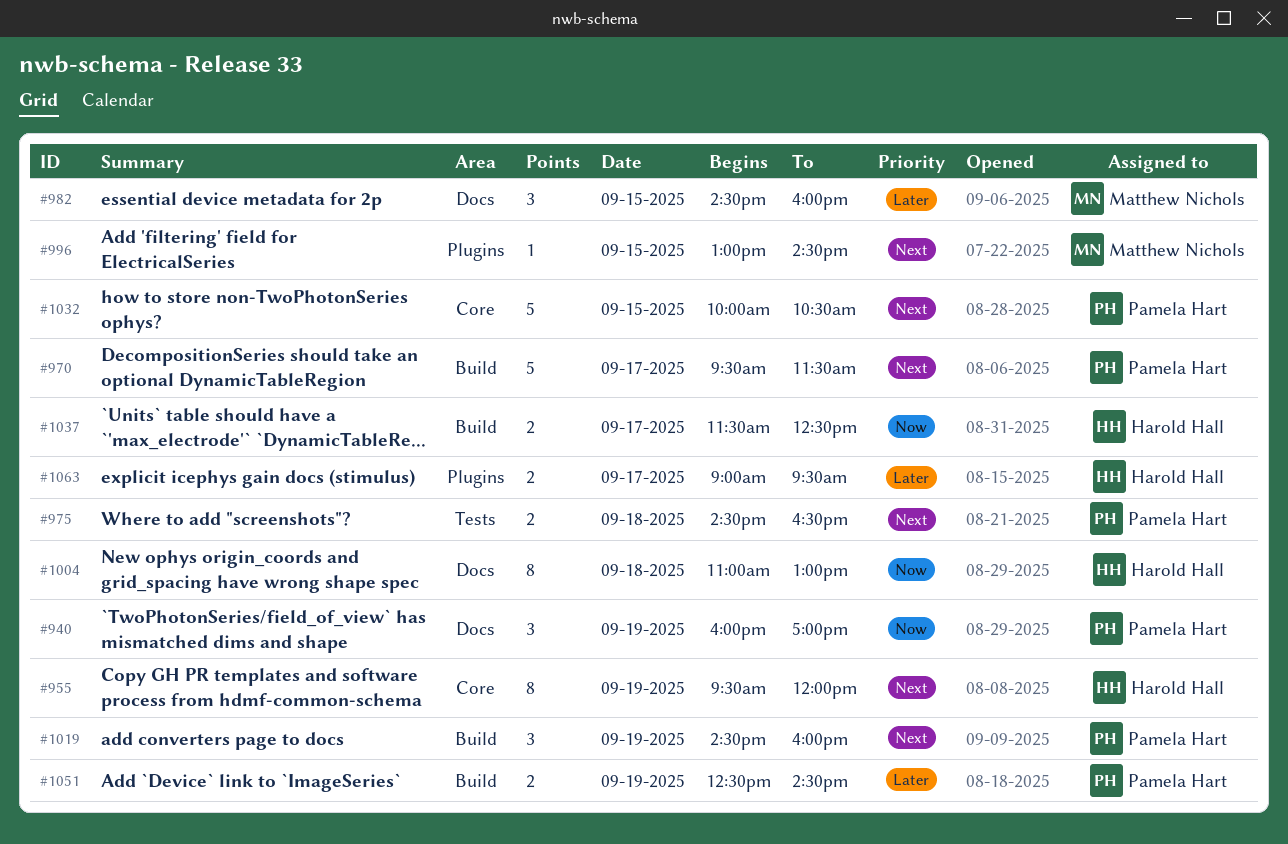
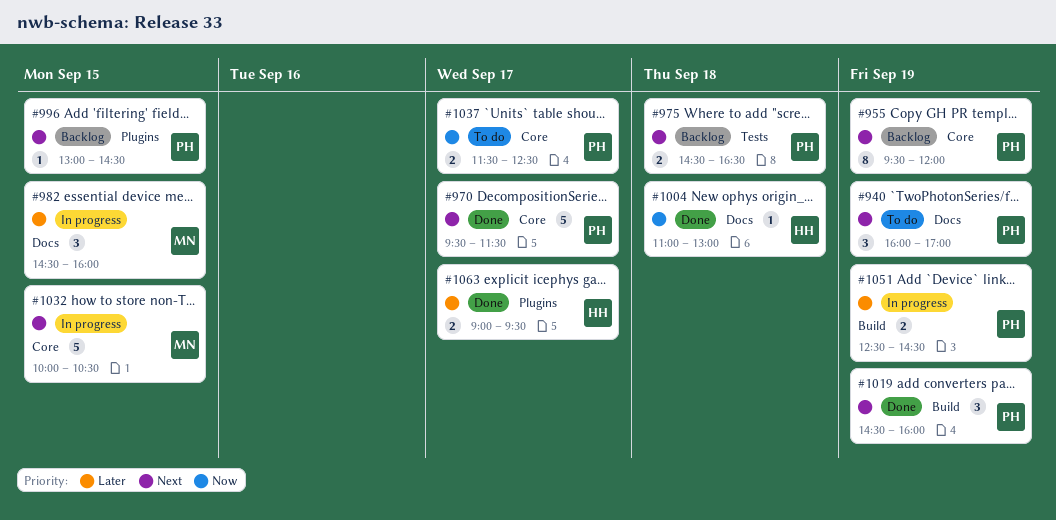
#940, priority: Now -> Next
#955, owner: Harold Hall -> Pamela Hart
#970, label: Build -> Core
#996, owner: Matthew Nichols -> Pamela Hart
#1004, estimate: 8 -> 1
#1032, owner: Pamela Hart -> Matthew Nichols
#1037, owner: Harold Hall -> Pamela Hart
#1037, label: Build -> Core

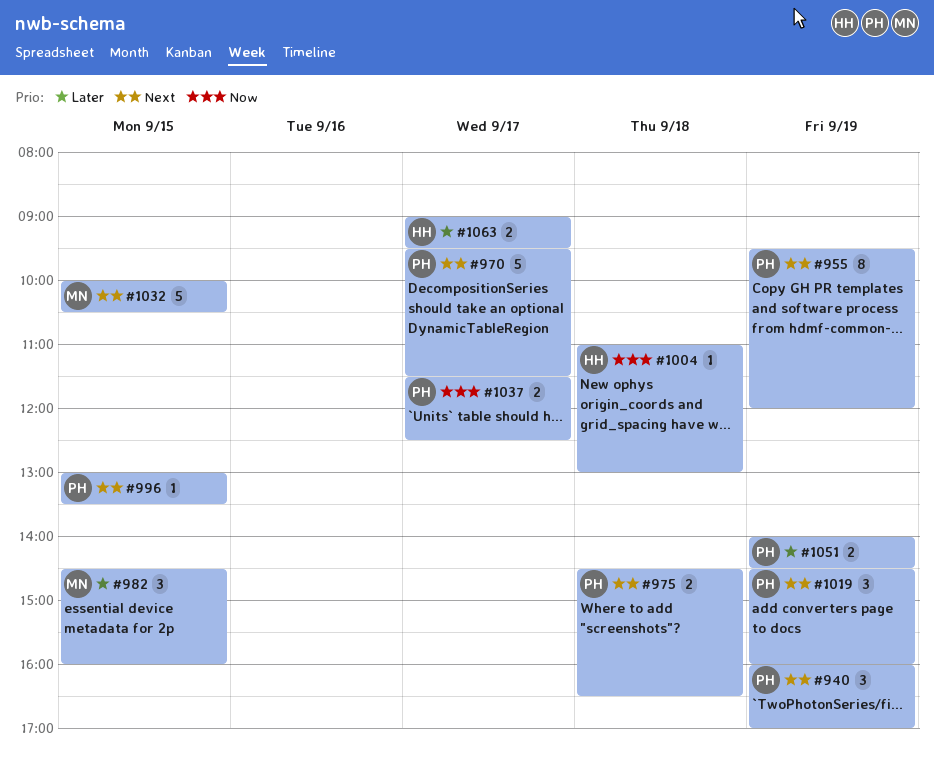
#996, ends: 14:30 -> 13:30
#1051, begins: 12:30 -> 14:00

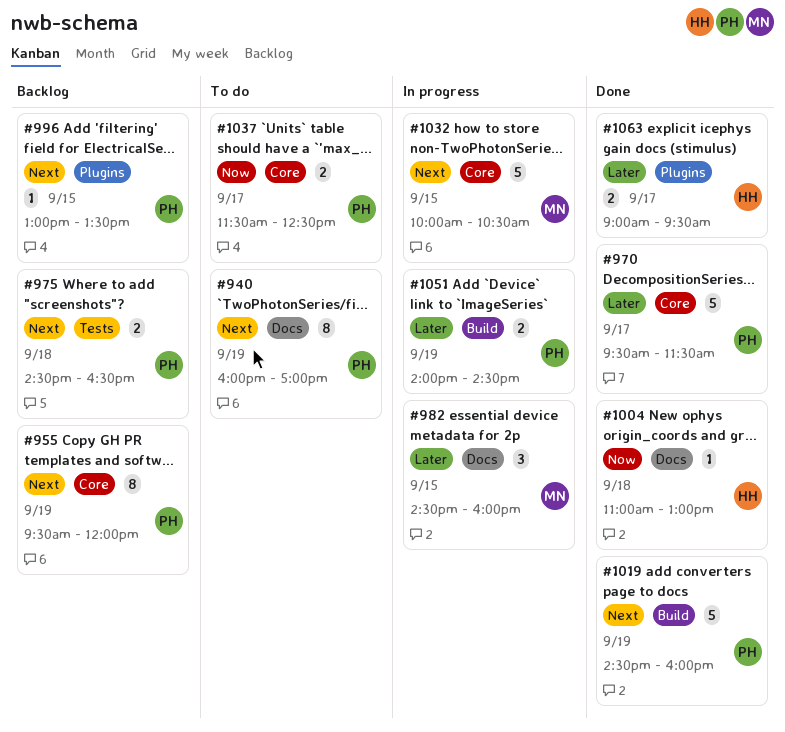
#940, estimate: 3 -> 8
#970, priority: Next -> Later
#1019, estimate: 3 -> 5

